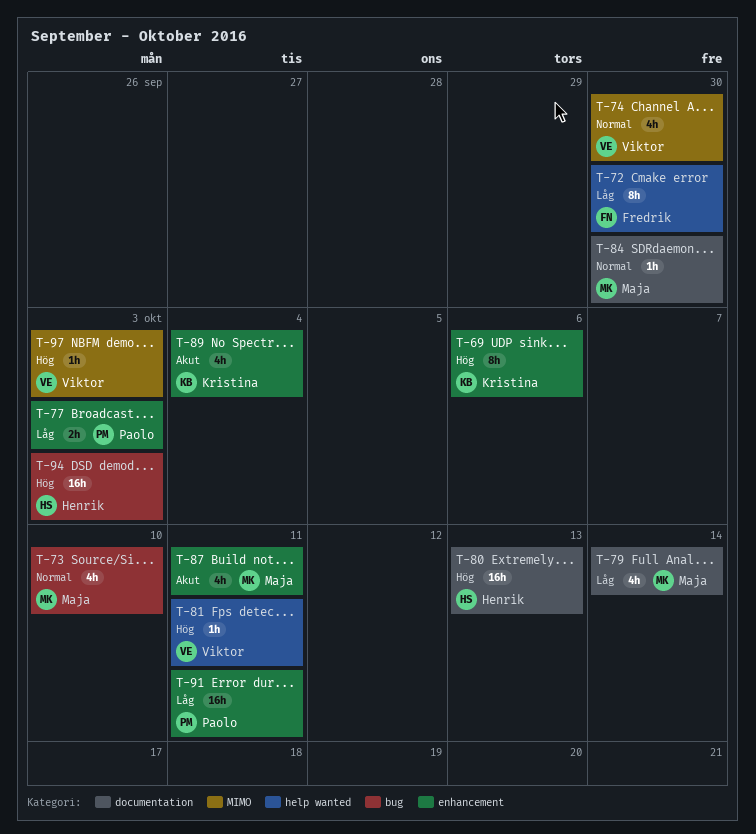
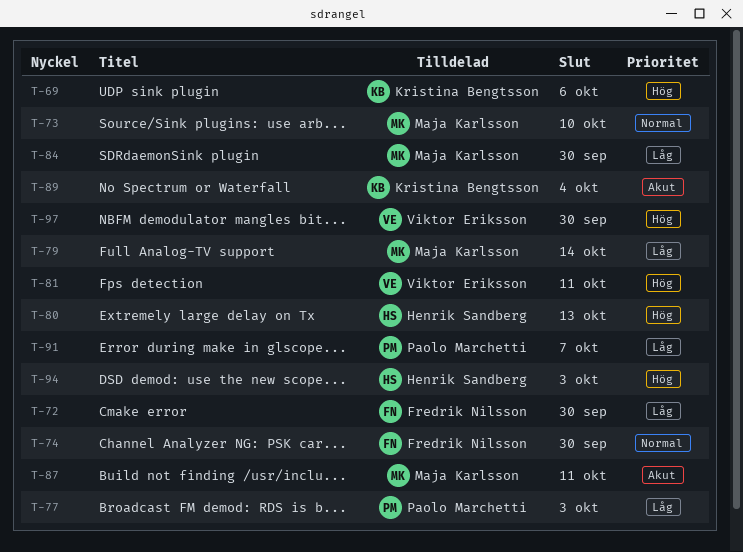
T-74, owner: Viktor Eriksson -> Fredrik Nilsson
T-84, priority: Normal -> Låg
T-91, due: Oct 11 -> Oct 7
T-97, due: Oct 3 -> Sep 30

